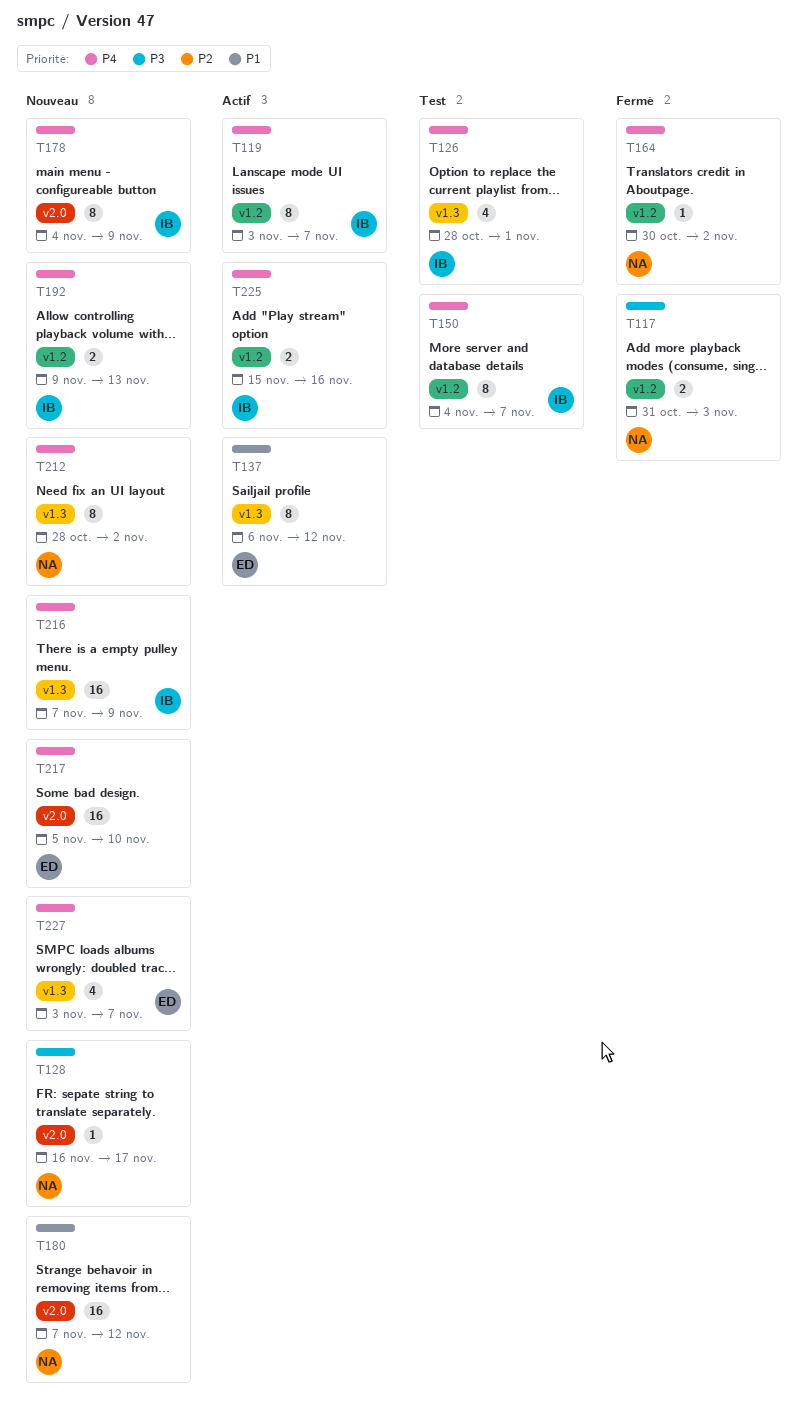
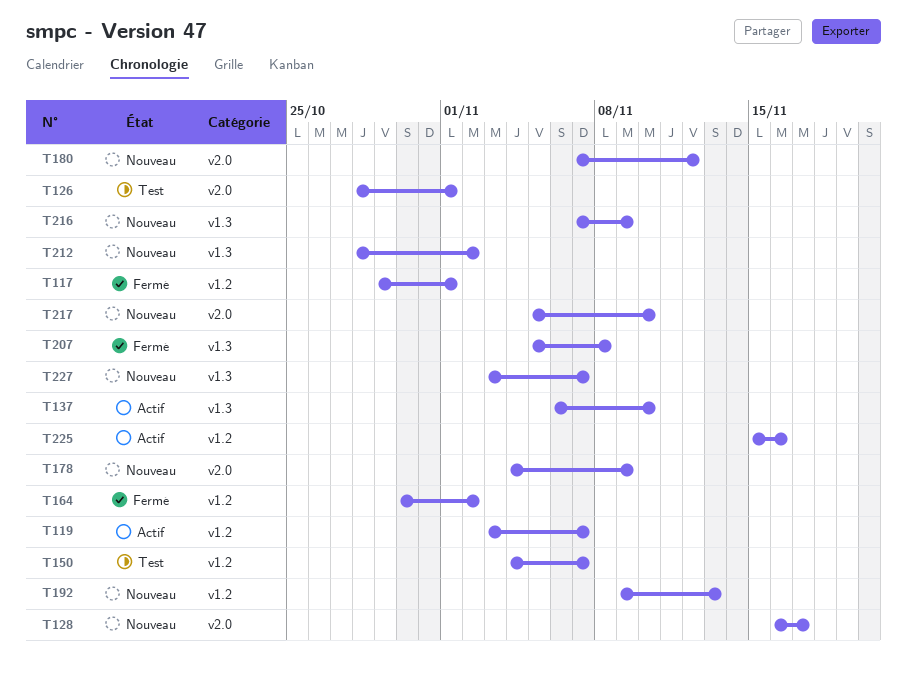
T117, start: Oct 31 -> Oct 29
T117, due: Nov 3 -> Nov 1
T126, label: v1.3 -> v2.0
T137, due: Nov 12 -> Nov 10
T207: none -> present

